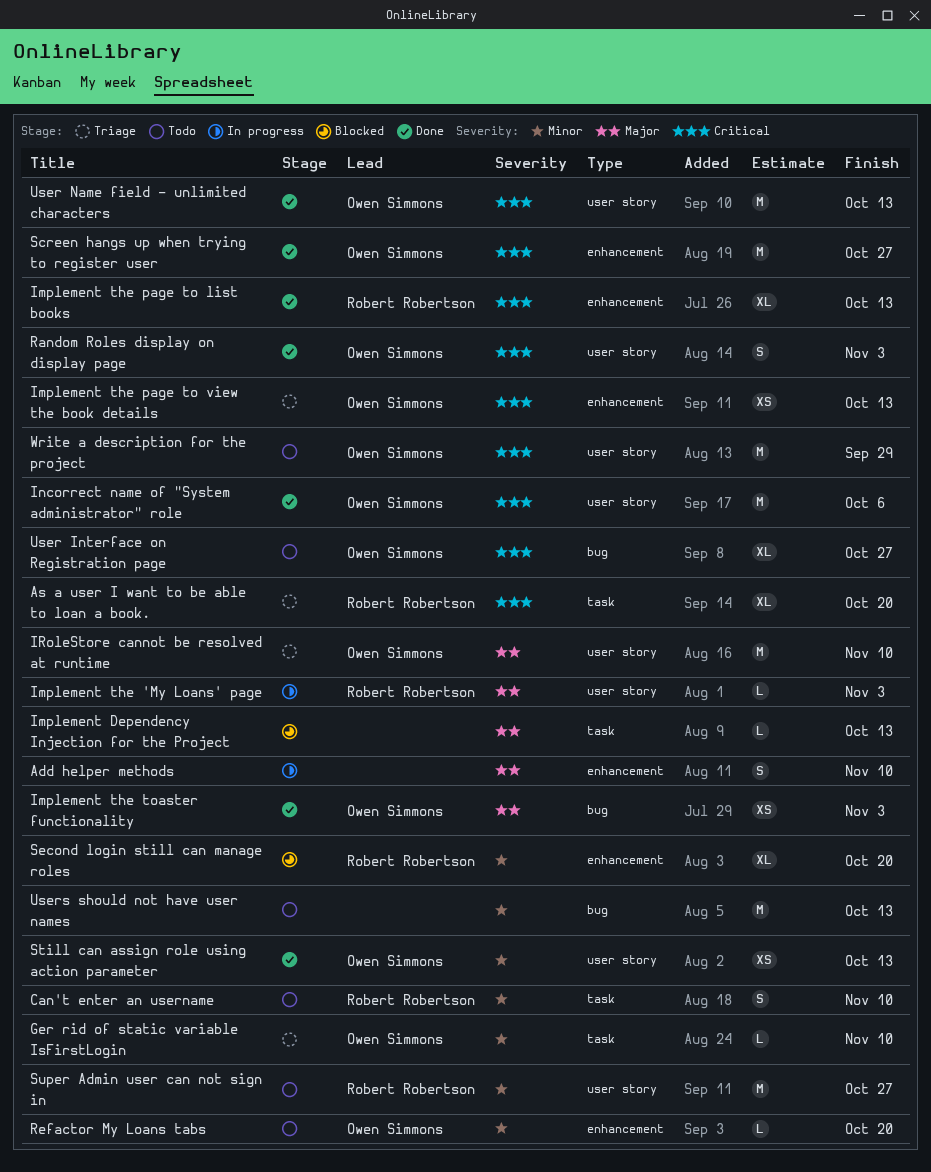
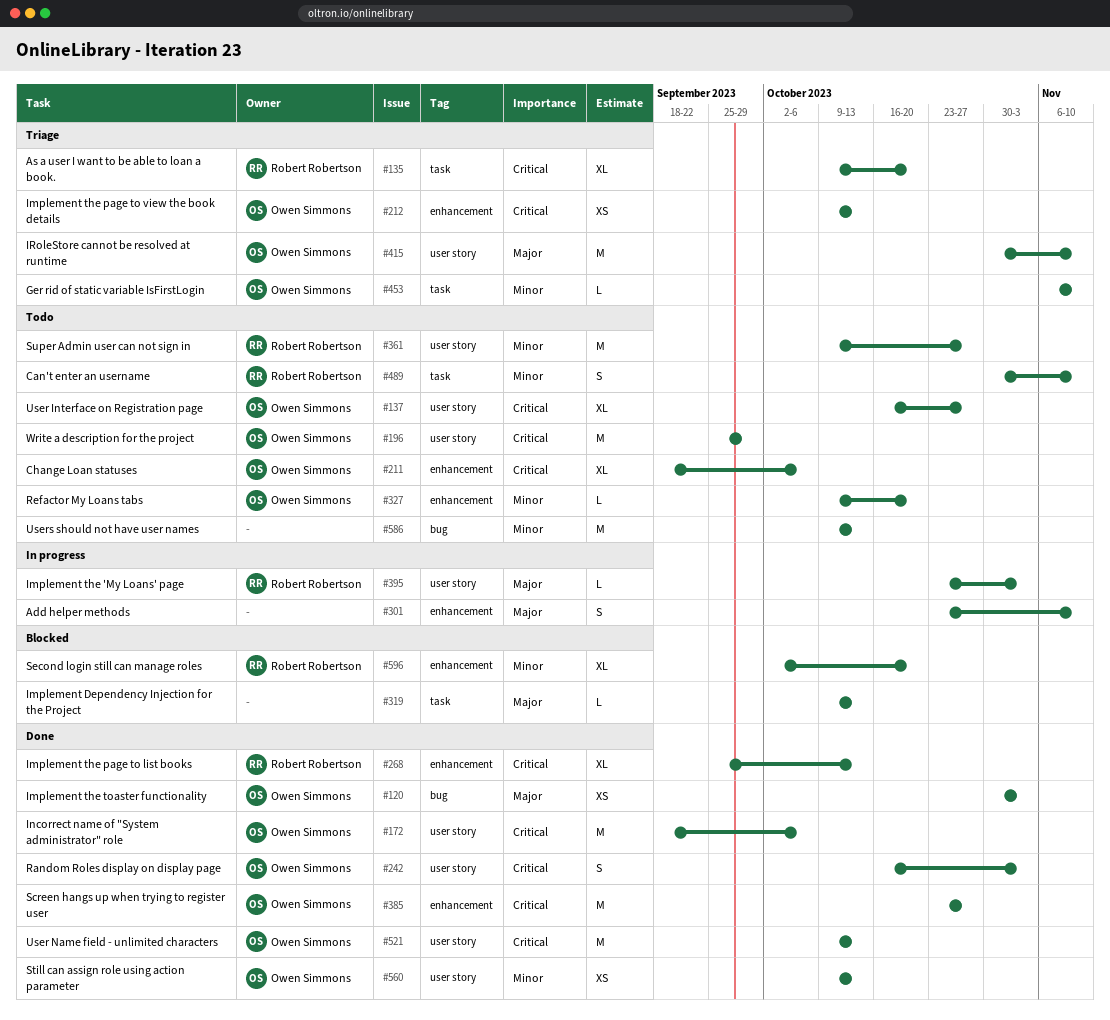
Change Loan statuses: none -> present
User Interface on Registration page, label: bug -> user story

